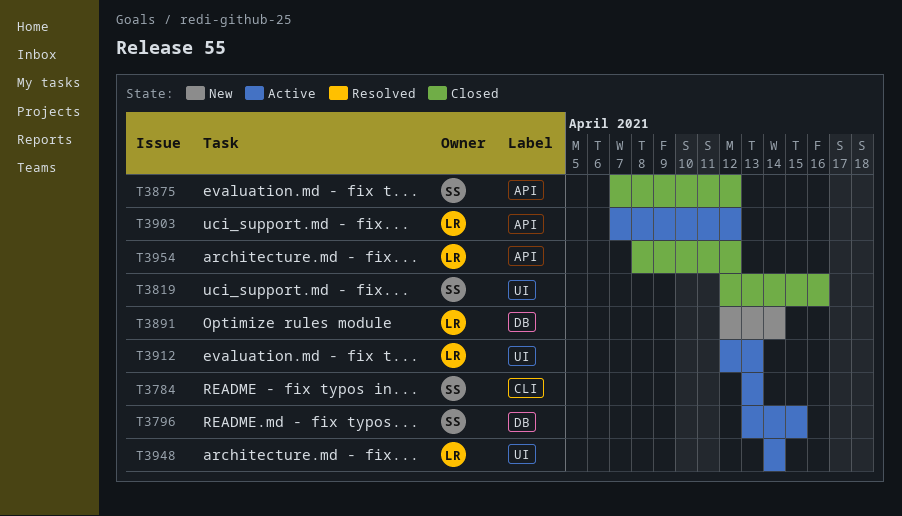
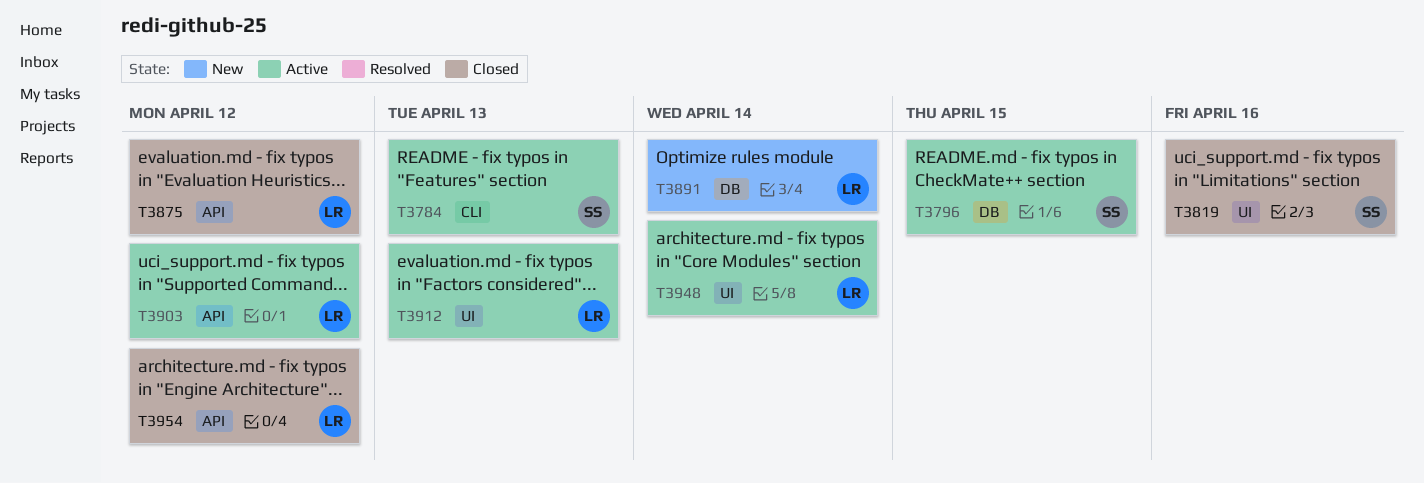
T3875, owner: SS -> LR

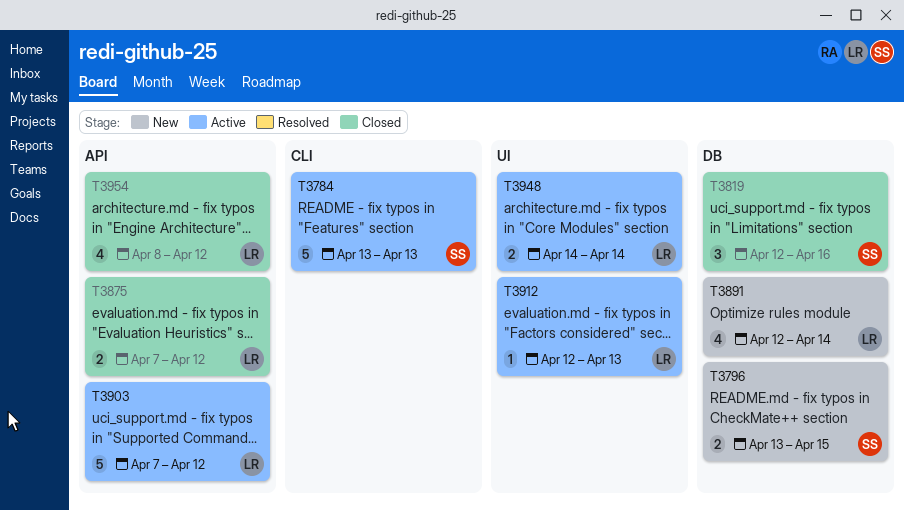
T3796, status: Active -> New
T3819, label: UI -> DB

